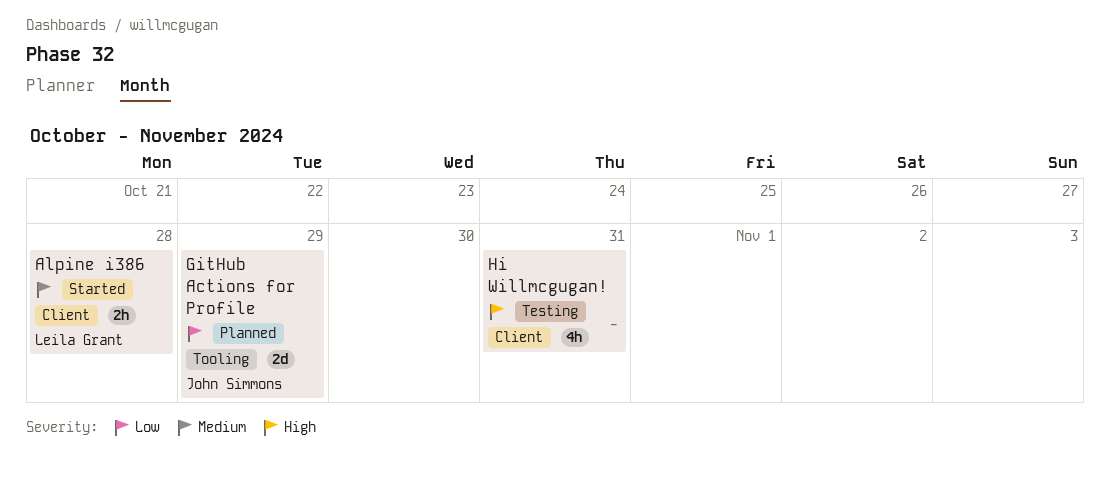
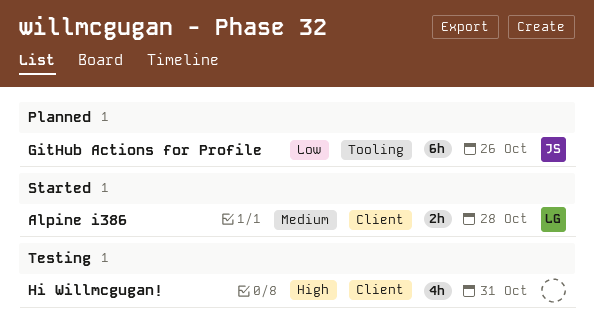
GitHub Actions for Profile, estimate: 2d -> 6h
GitHub Actions for Profile, due: Oct 29 -> Oct 26

